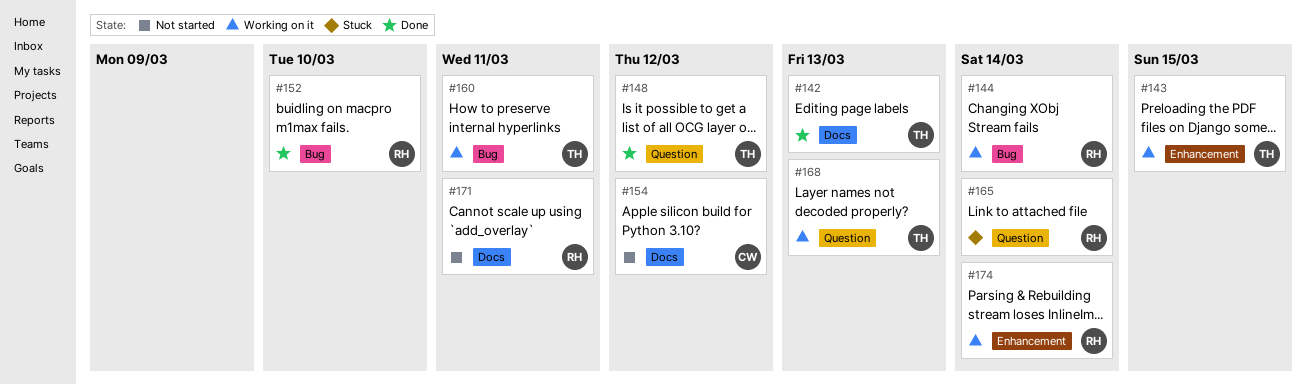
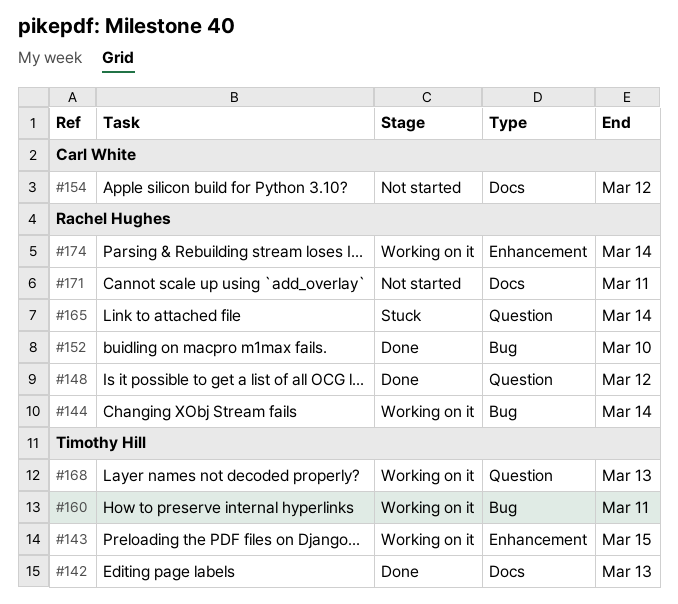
#148, owner: Timothy Hill -> Rachel Hughes

